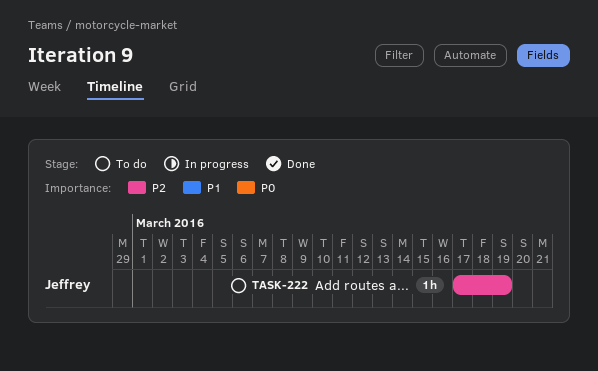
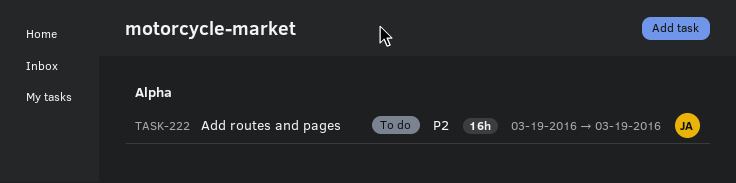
TASK-222, estimate: 1h -> 16h
TASK-222, start: Mar 17 -> Mar 19

